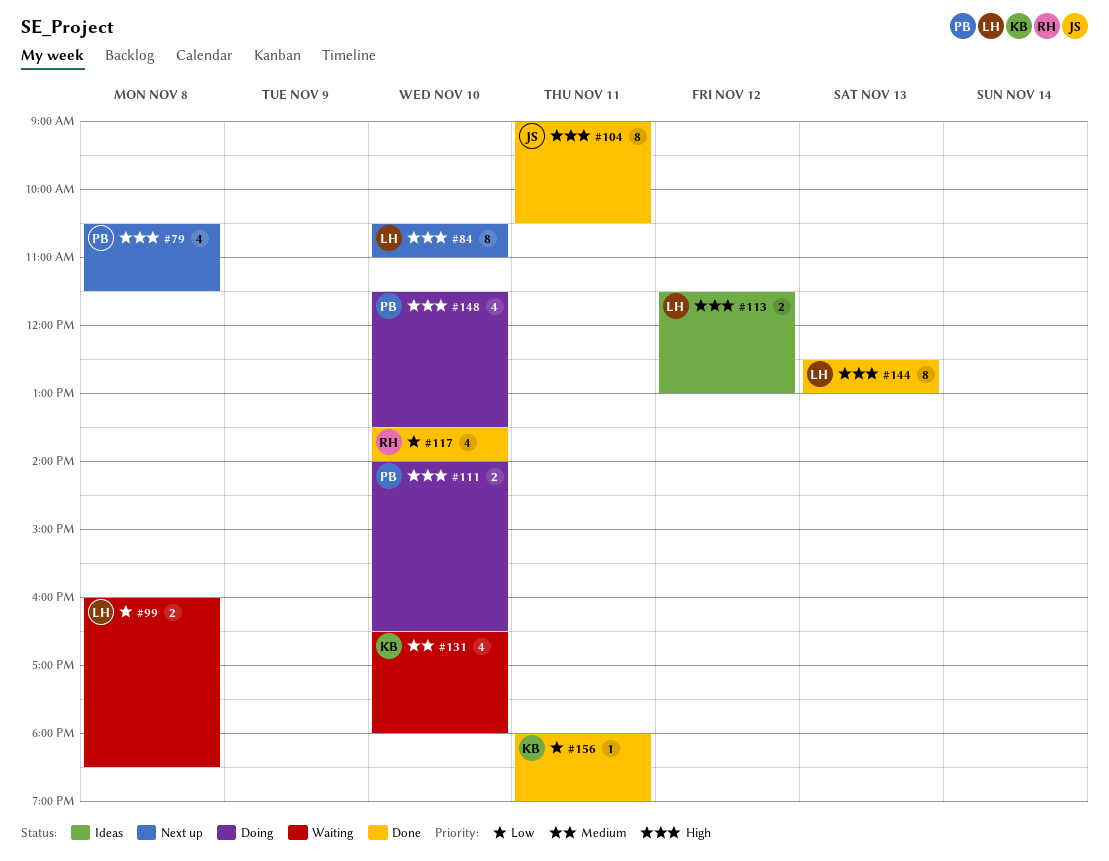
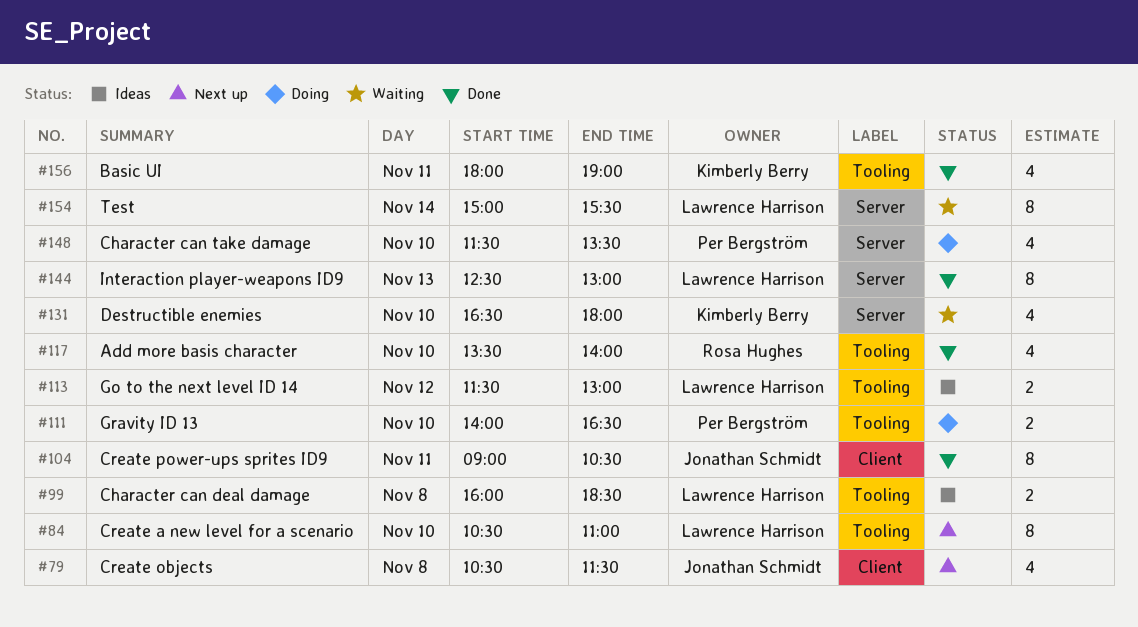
#79, owner: Per Bergström -> Jonathan Schmidt
#99, status: Waiting -> Ideas
#154: none -> present
#156, estimate: 1 -> 4

